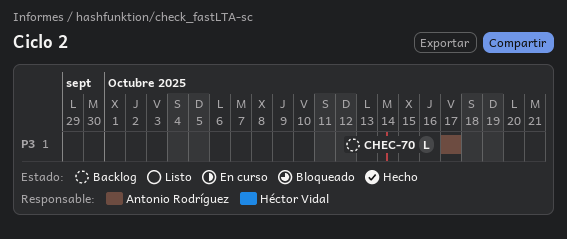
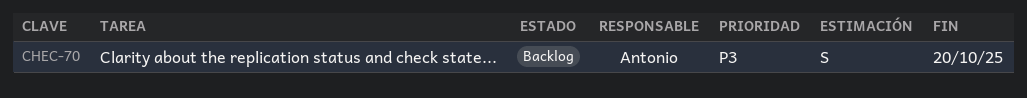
CHEC-70, estimate: L -> S
CHEC-70, due: Oct 17 -> Oct 20

